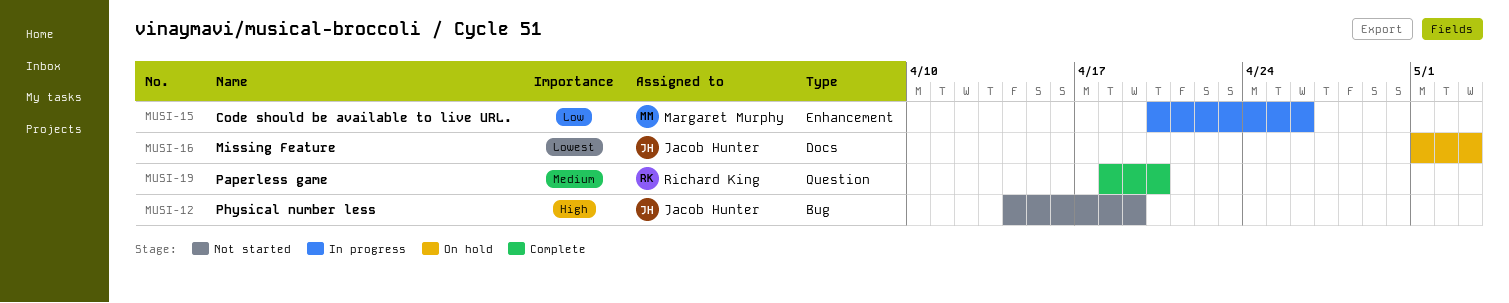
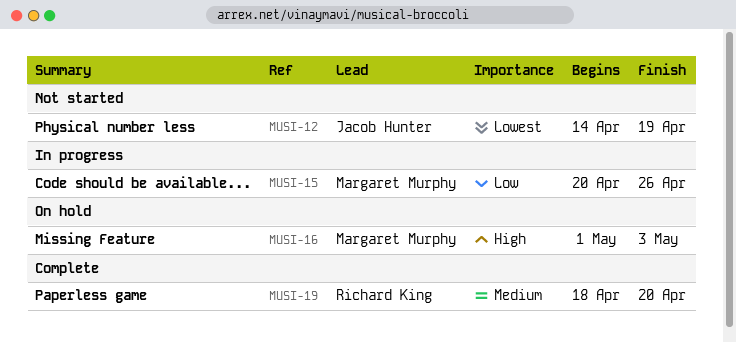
MUSI-12, priority: High -> Lowest
MUSI-16, owner: Jacob Hunter -> Margaret Murphy
MUSI-16, priority: Lowest -> High

